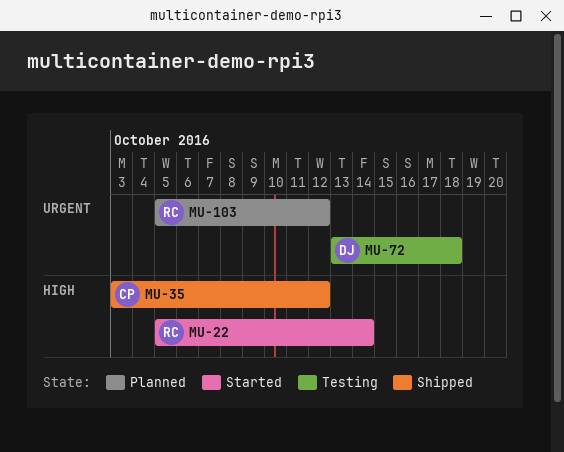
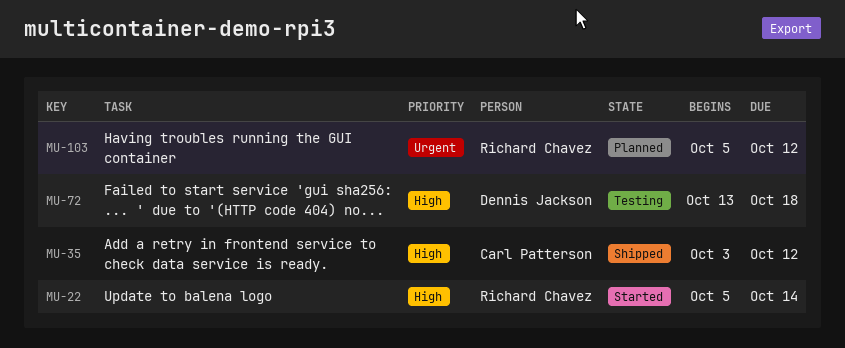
MU-72, priority: Urgent -> High

